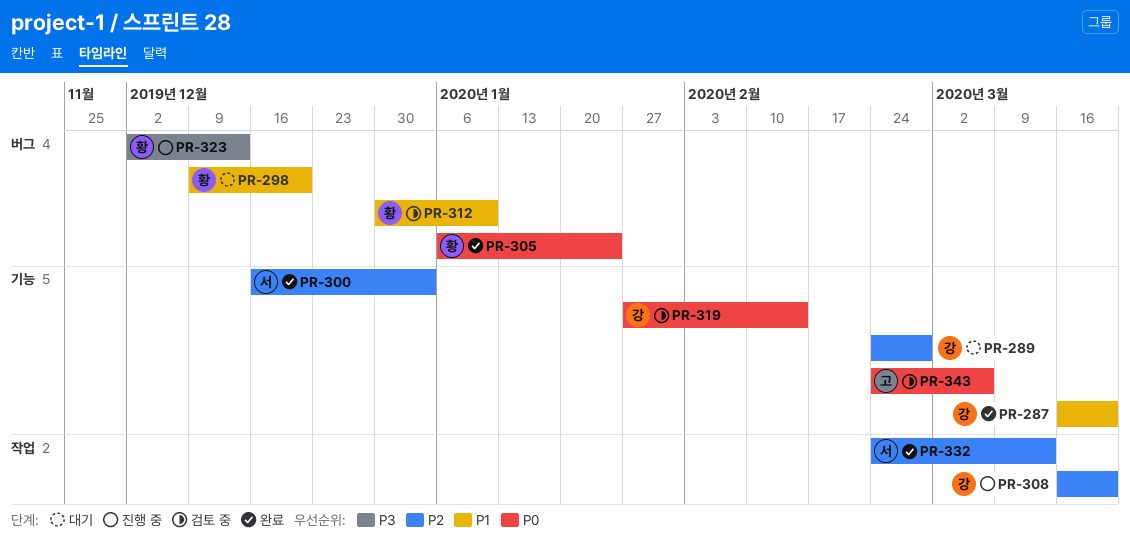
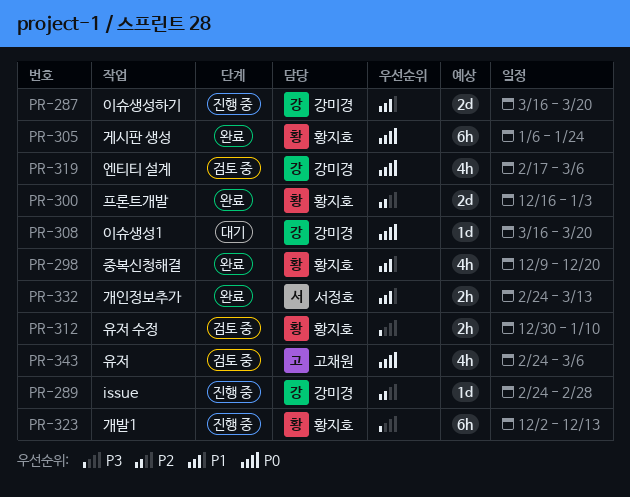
PR-287, status: 완료 -> 진행 중
PR-289, status: 대기 -> 진행 중
PR-298, status: 대기 -> 완료
PR-300, owner: 서정호 -> 황지호
PR-308, status: 진행 중 -> 대기
PR-308, priority: P2 -> P0
PR-312, priority: P1 -> P3
PR-319, start: Jan 27 -> Feb 17
PR-319, due: Feb 14 -> Mar 6
PR-332, priority: P2 -> P1

